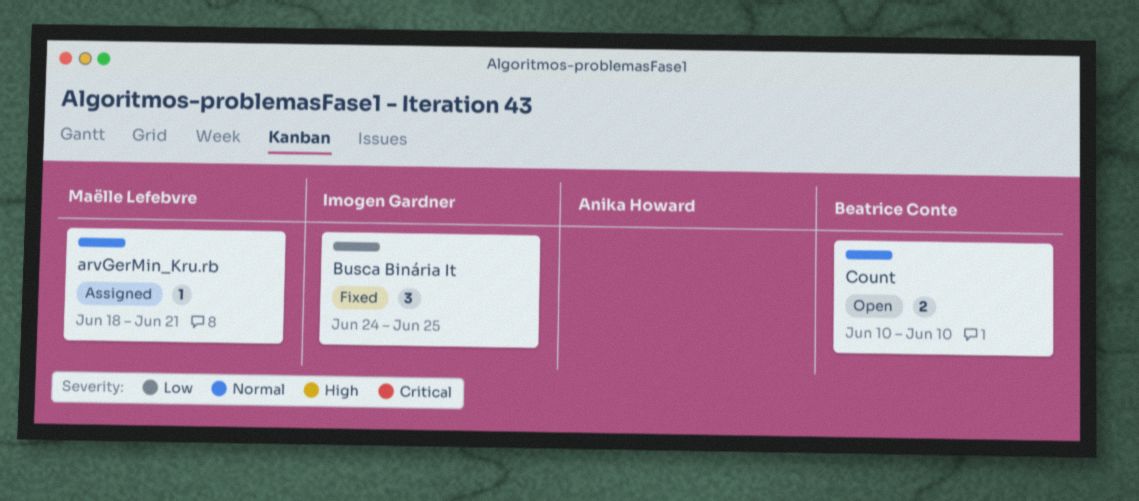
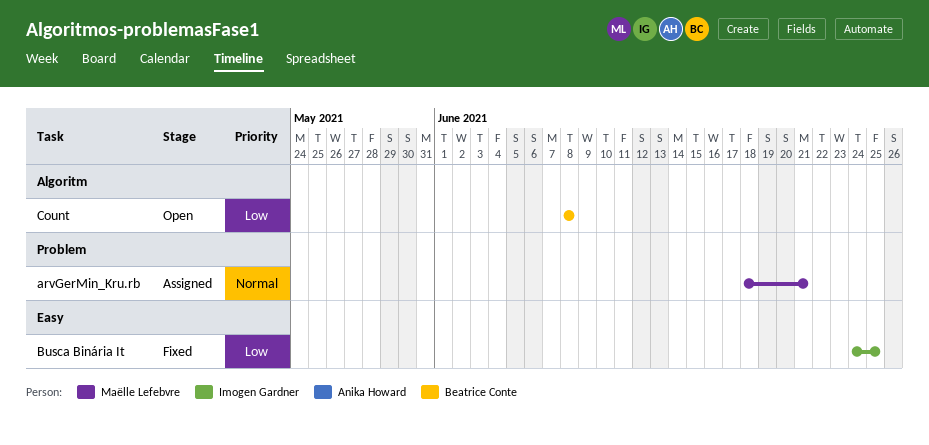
Count, priority: Normal -> Low
Count, start: Jun 10 -> Jun 8
Count, due: Jun 10 -> Jun 8

